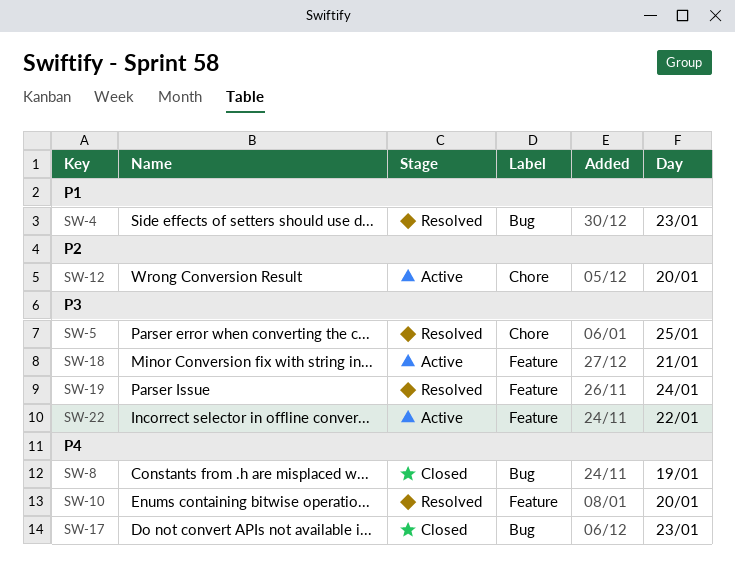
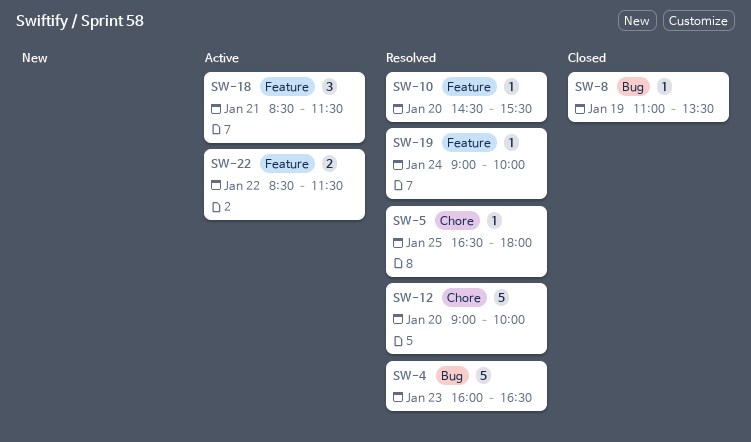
SW-12, status: Active -> Resolved
SW-17: present -> none

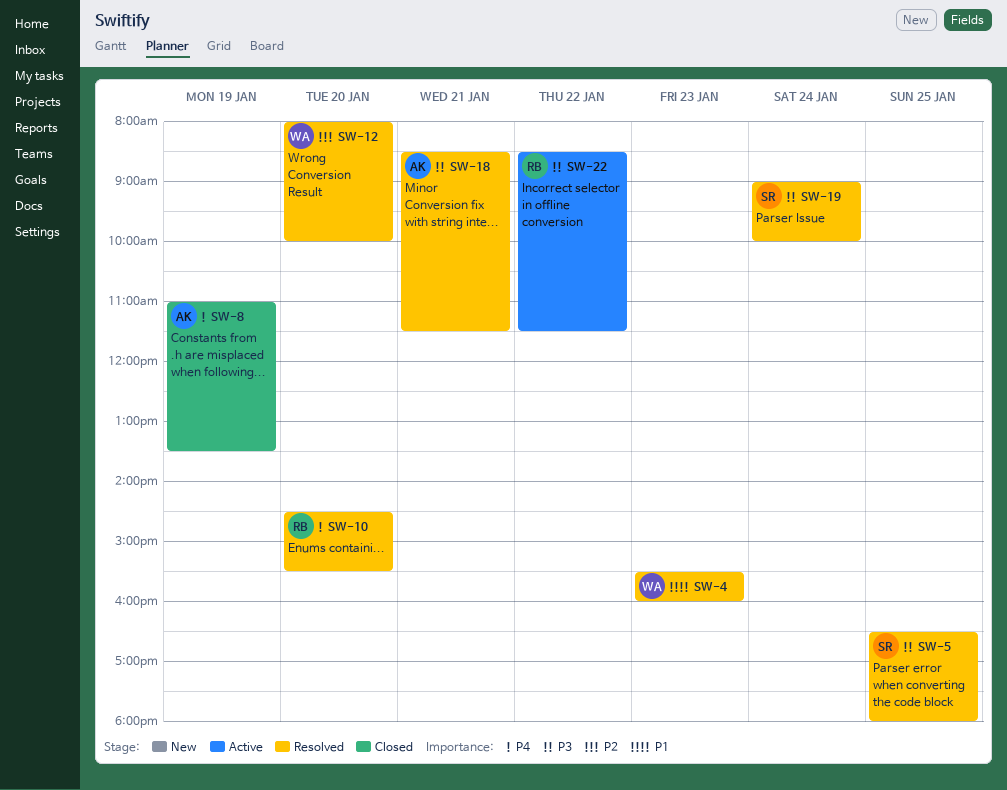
SW-4, begins: 16:00 -> 15:30
SW-4, ends: 16:30 -> 16:00
SW-12, begins: 09:00 -> 08:00
SW-18, status: Active -> Resolved

